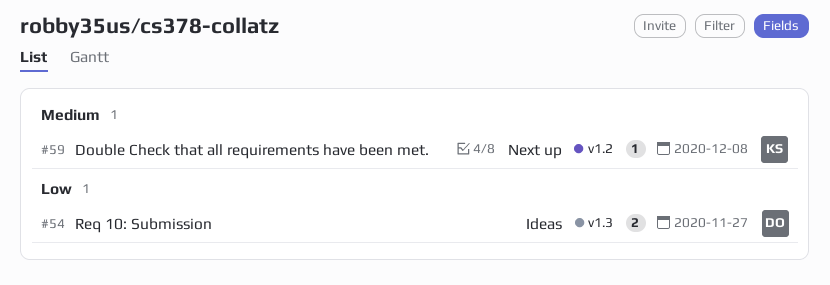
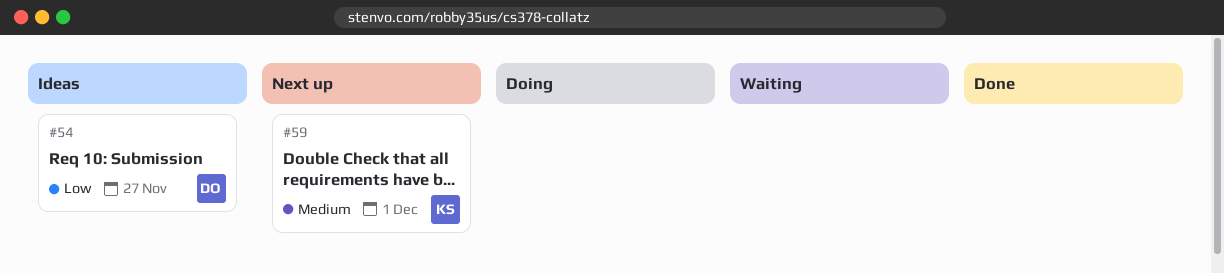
#59, due: Dec 8 -> Dec 1

